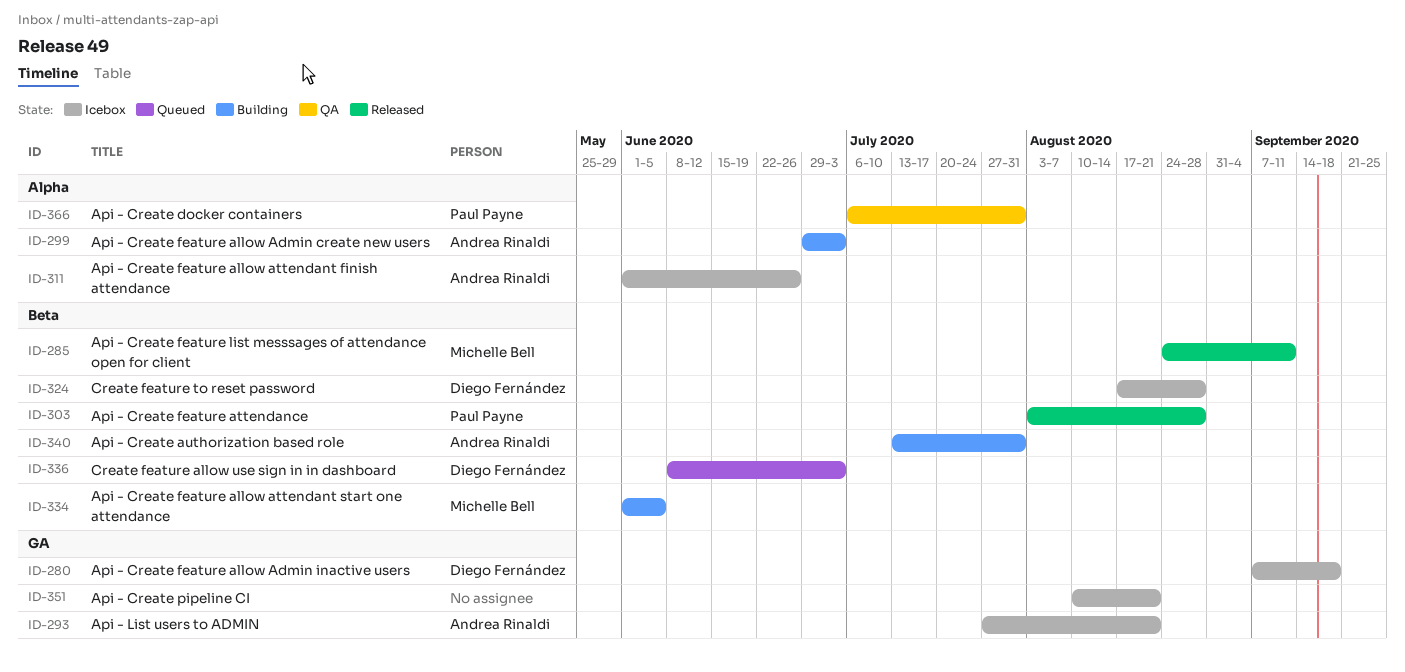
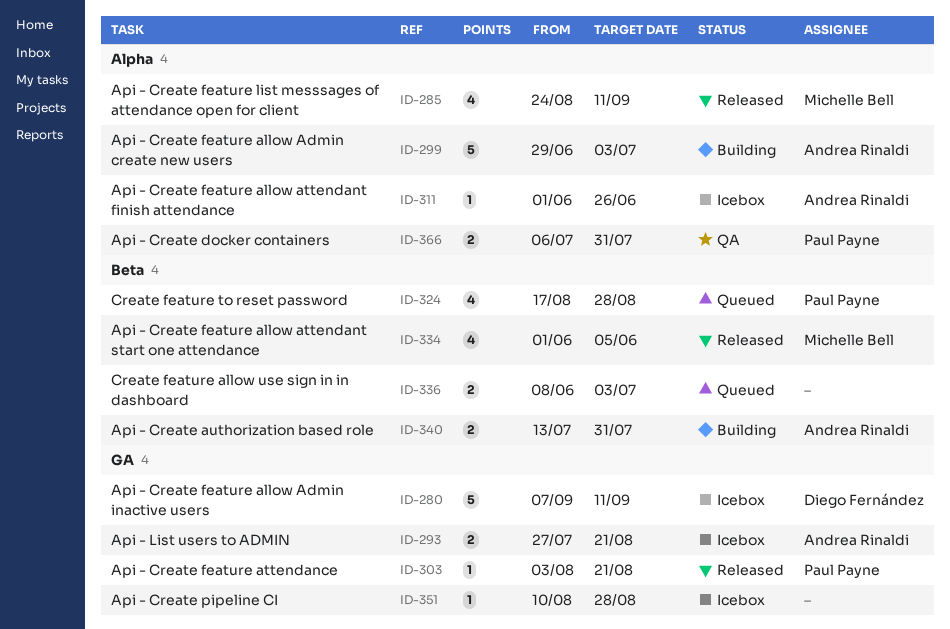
ID-280, due: Sep 18 -> Sep 11
ID-285, label: Beta -> Alpha
ID-303, label: Beta -> GA
ID-303, due: Aug 28 -> Aug 21
ID-324, status: Icebox -> Queued
ID-324, owner: Diego Fernández -> Paul Payne
ID-334, status: Building -> Released
ID-336, owner: Diego Fernández -> none
ID-351, due: Aug 21 -> Aug 28

